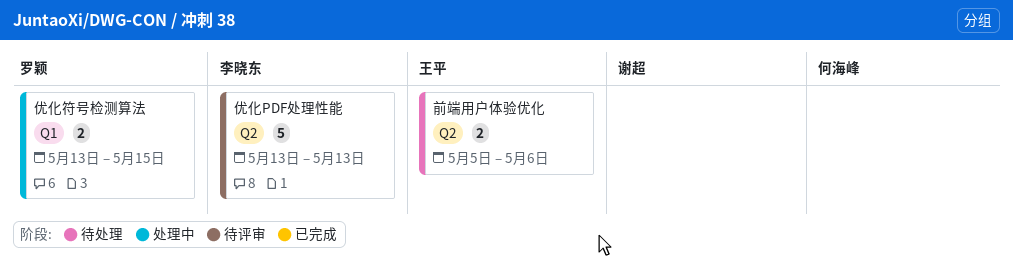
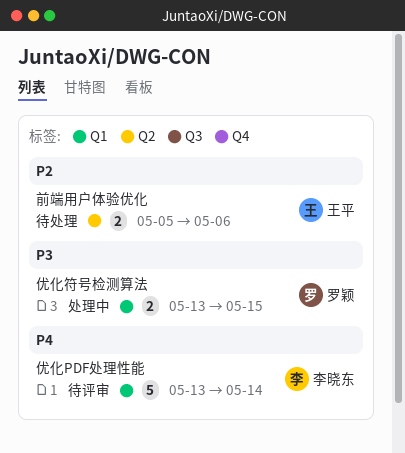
优化PDF处理性能, label: Q2 -> Q1
优化PDF处理性能, due: May 13 -> May 14

